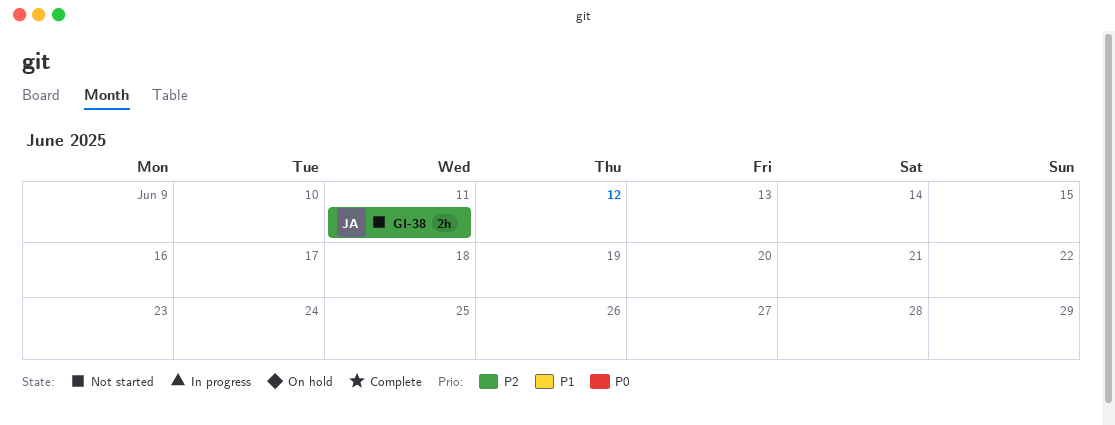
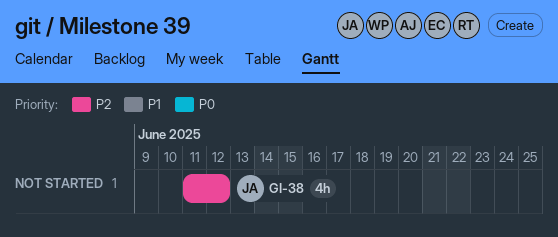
GI-38, estimate: 2h -> 4h
GI-38, due: Jun 11 -> Jun 12

